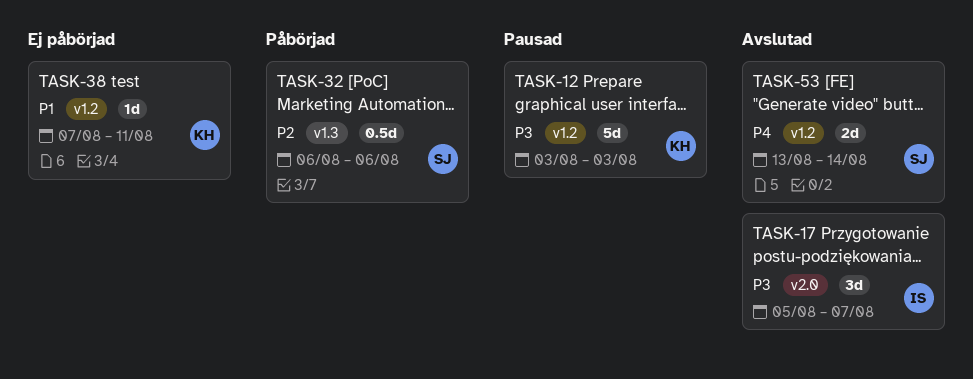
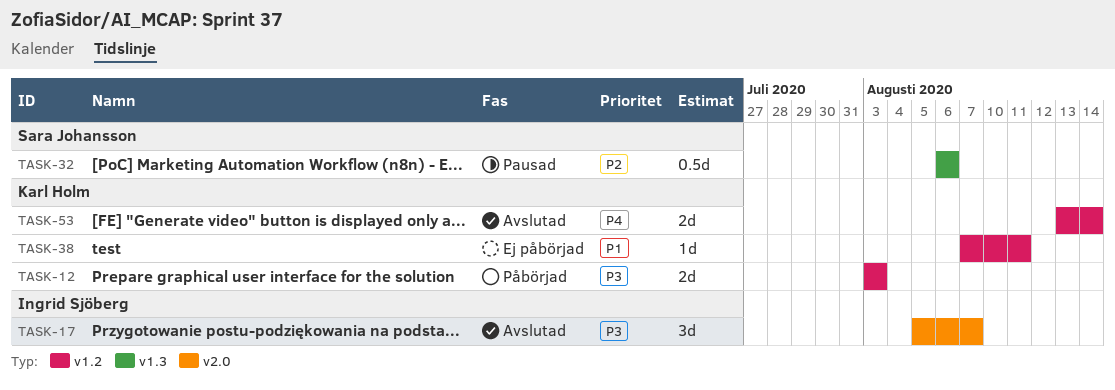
TASK-12, status: Pausad -> Påbörjad
TASK-12, estimate: 5d -> 2d
TASK-32, status: Påbörjad -> Pausad
TASK-53, owner: Sara Johansson -> Karl Holm

